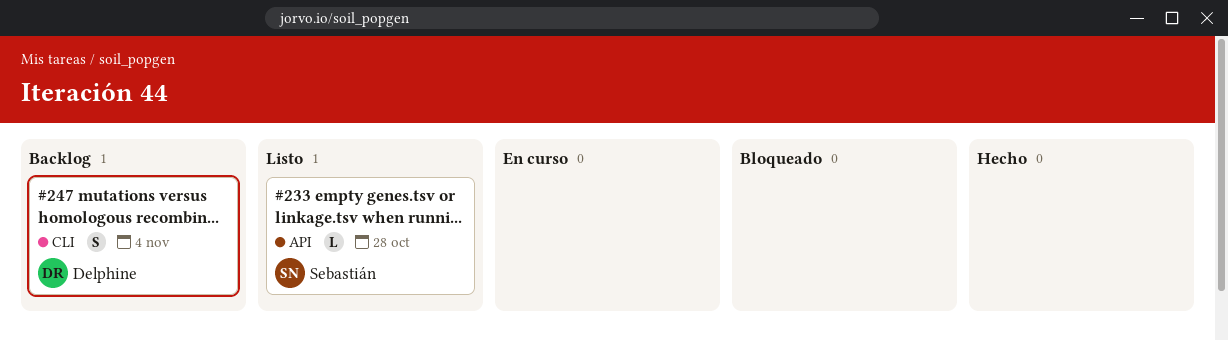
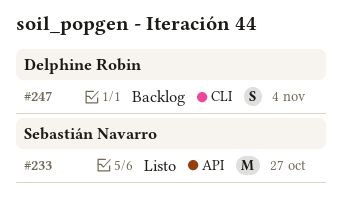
#233, estimate: L -> M
#233, due: Oct 28 -> Oct 27

